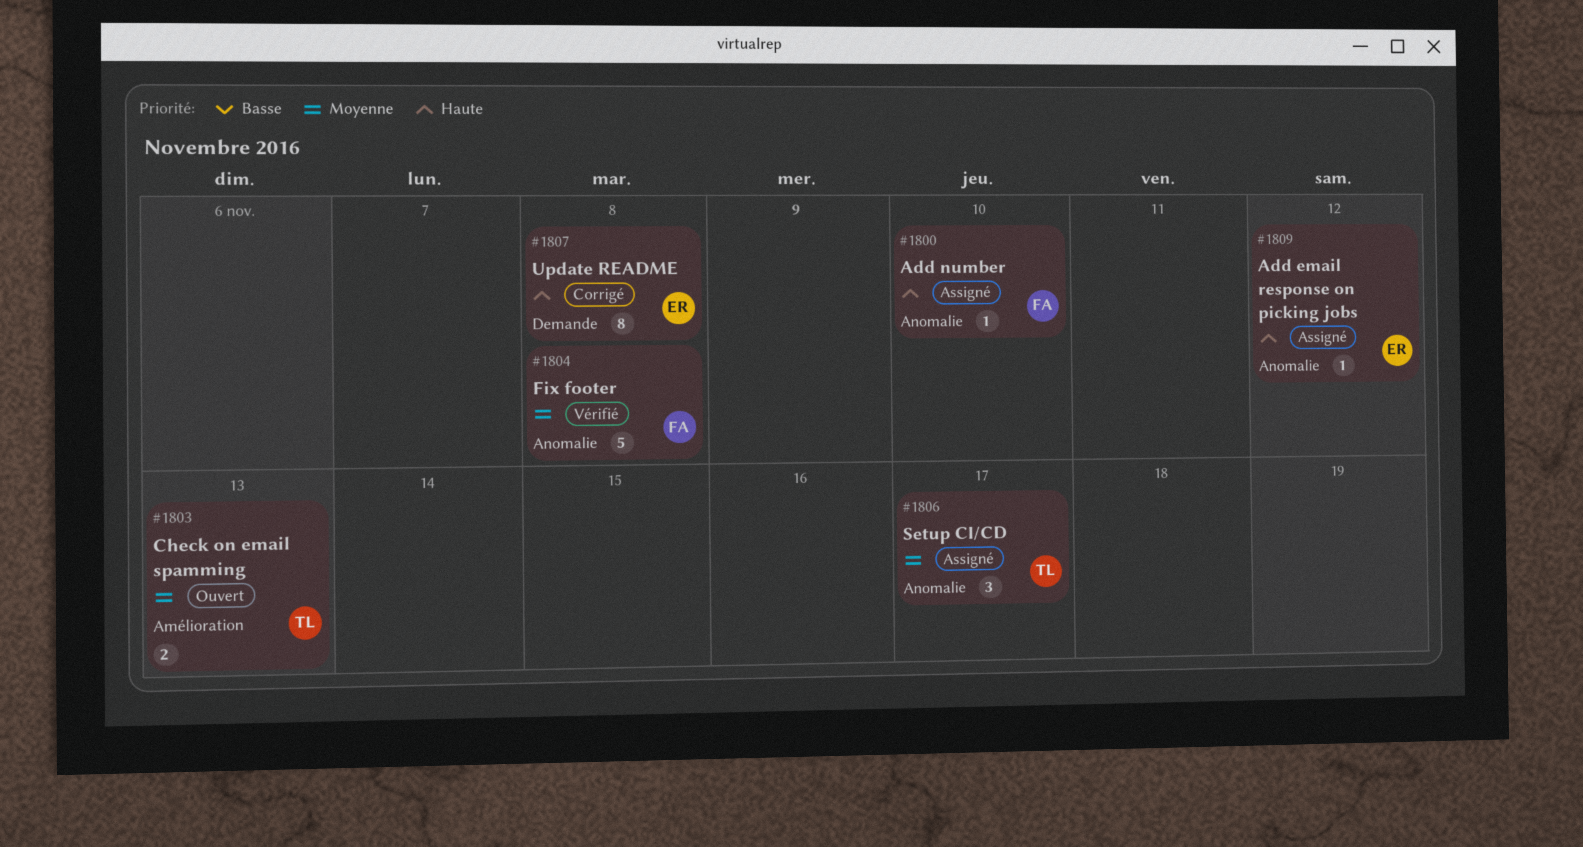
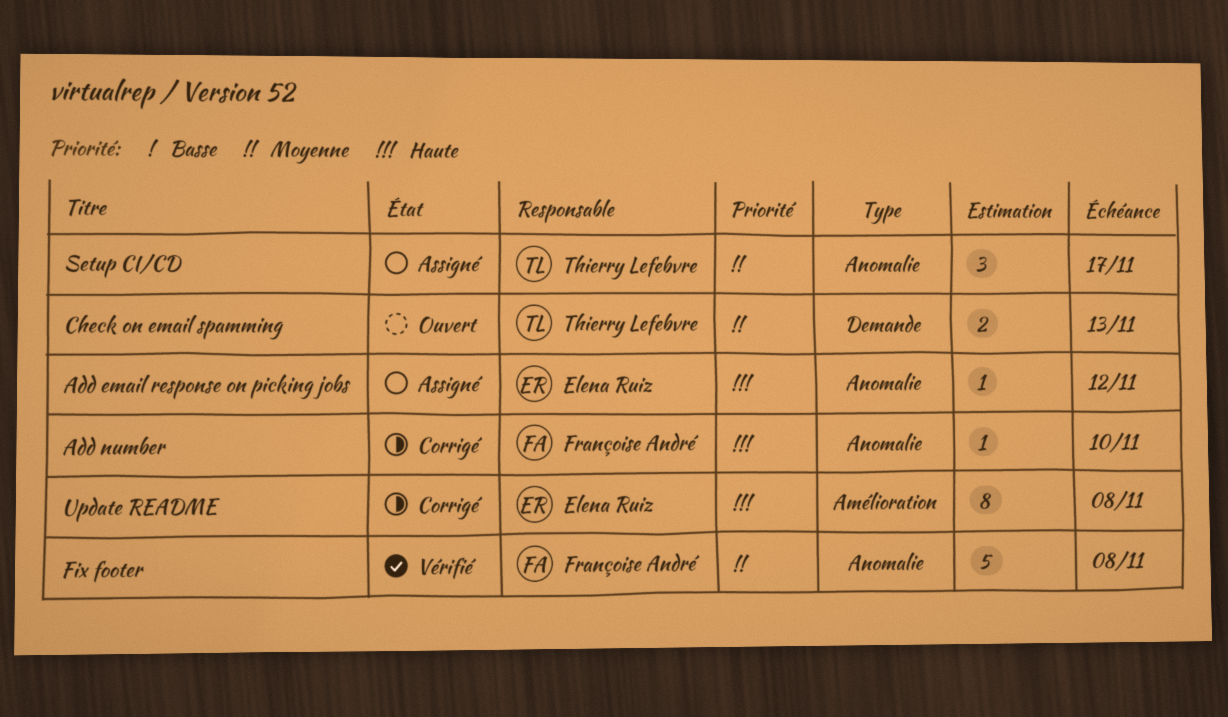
Add number, status: Assigné -> Corrigé
Check on email spamming, label: Amélioration -> Demande
Update README, label: Demande -> Amélioration

